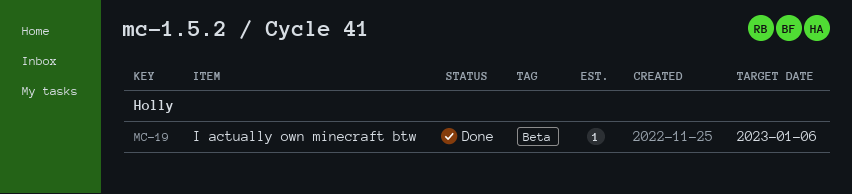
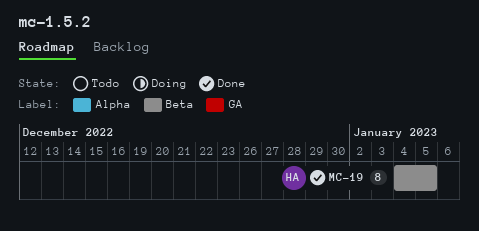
MC-19, estimate: 1 -> 8
MC-19, due: Jan 6 -> Jan 5

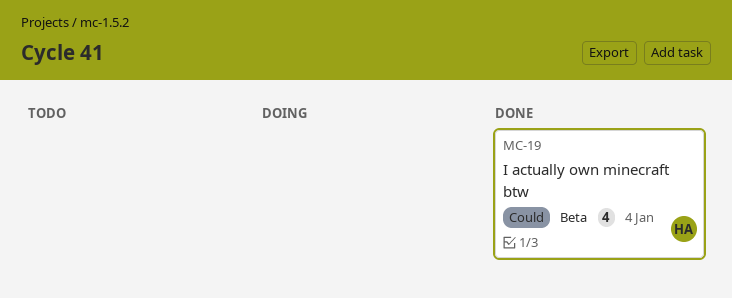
MC-19, estimate: 8 -> 4
MC-19, due: Jan 5 -> Jan 4

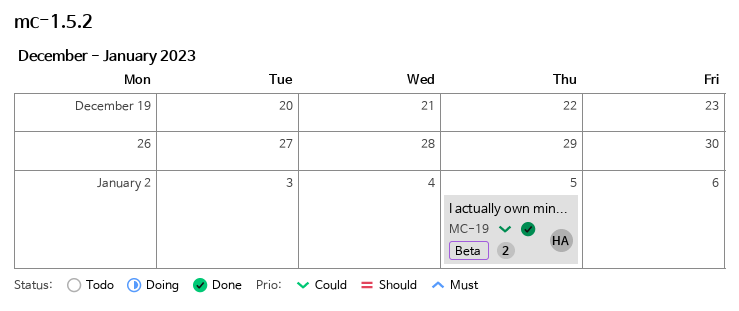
MC-19, estimate: 4 -> 2
MC-19, due: Jan 4 -> Jan 5

